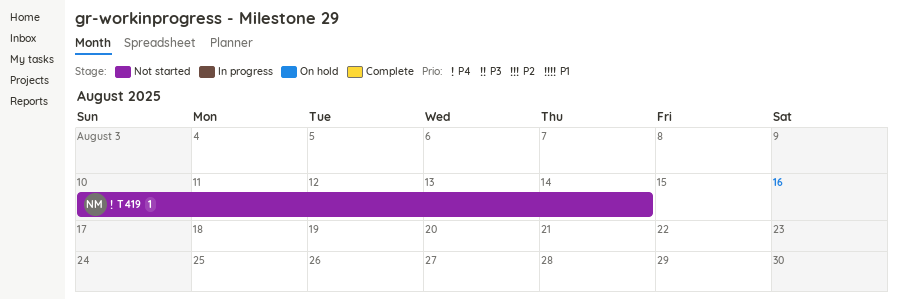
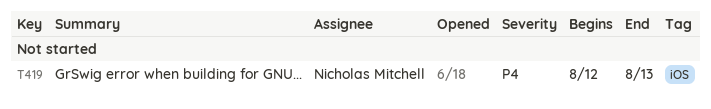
T419, start: Aug 10 -> Aug 12
T419, due: Aug 14 -> Aug 13

